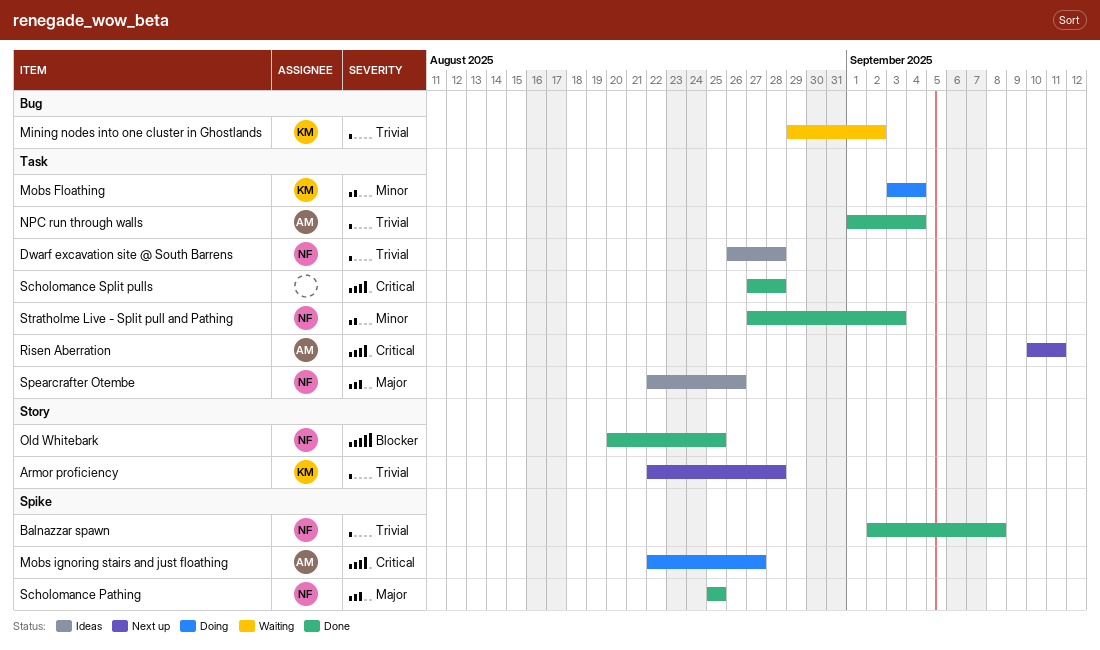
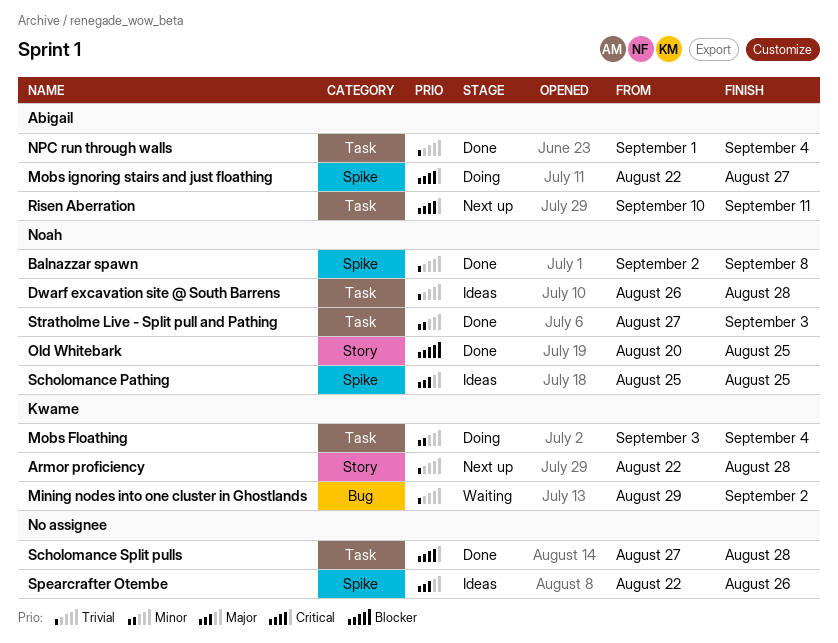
Scholomance Pathing, status: Done -> Ideas
Spearcrafter Otembe, owner: Noah -> none
Spearcrafter Otembe, label: Task -> Spike

